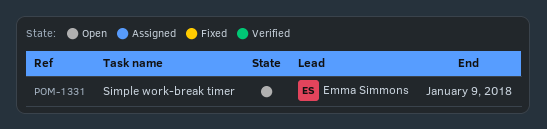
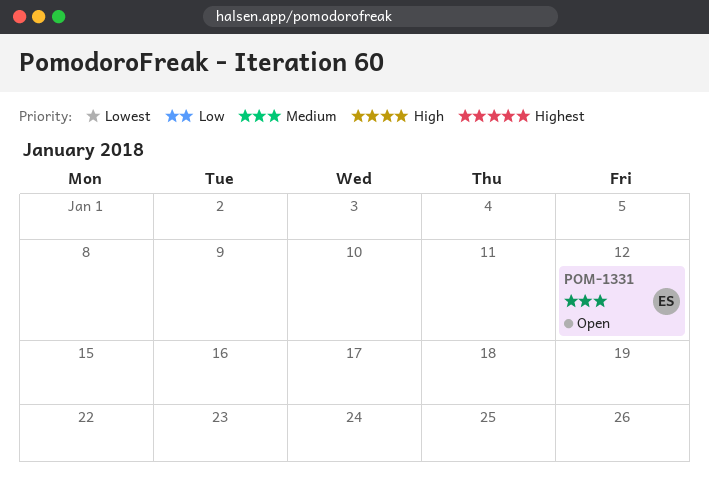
POM-1331, due: Jan 9 -> Jan 12

